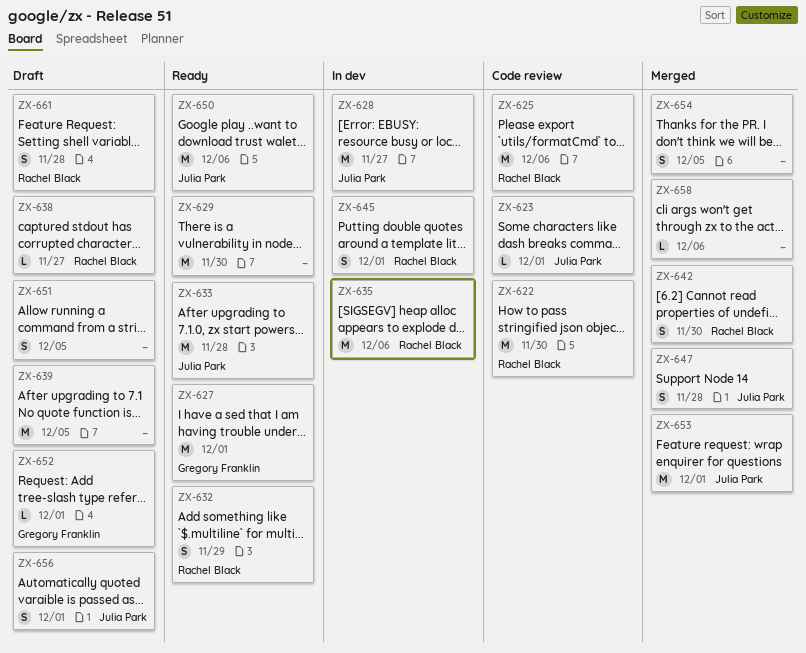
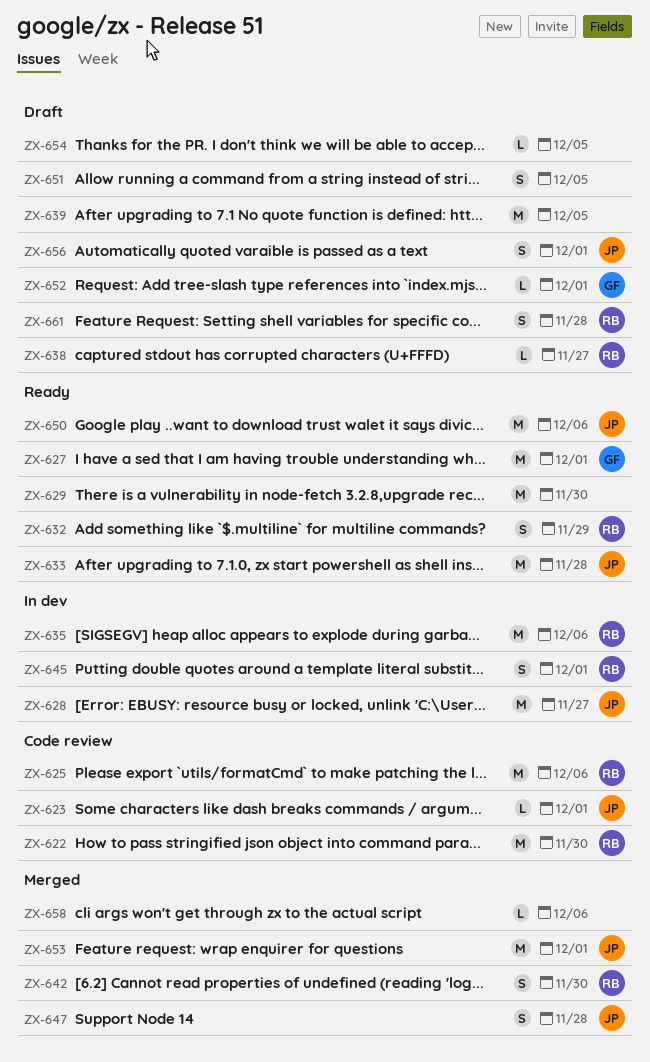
ZX-654, status: Merged -> Draft
ZX-654, estimate: S -> L

